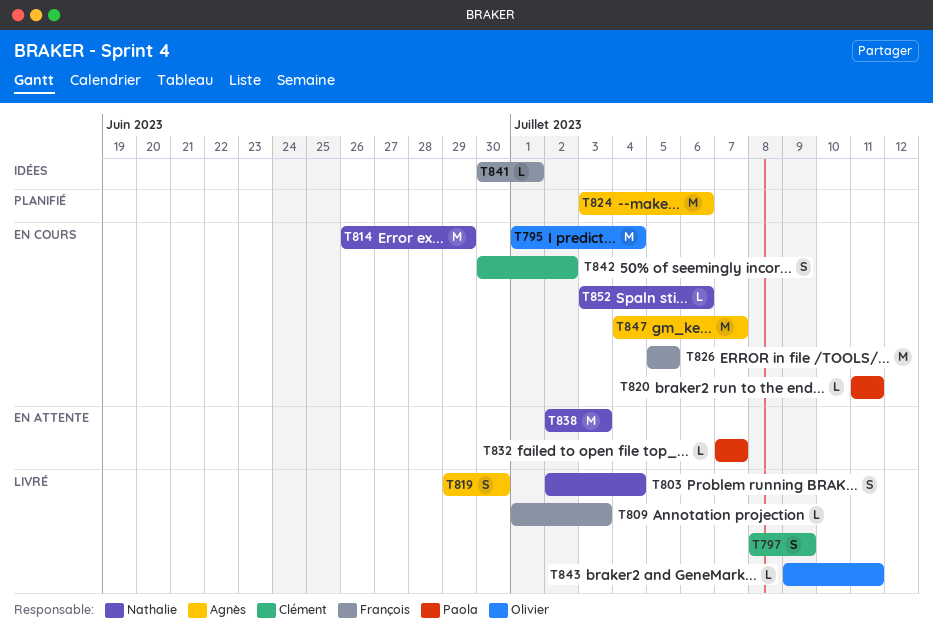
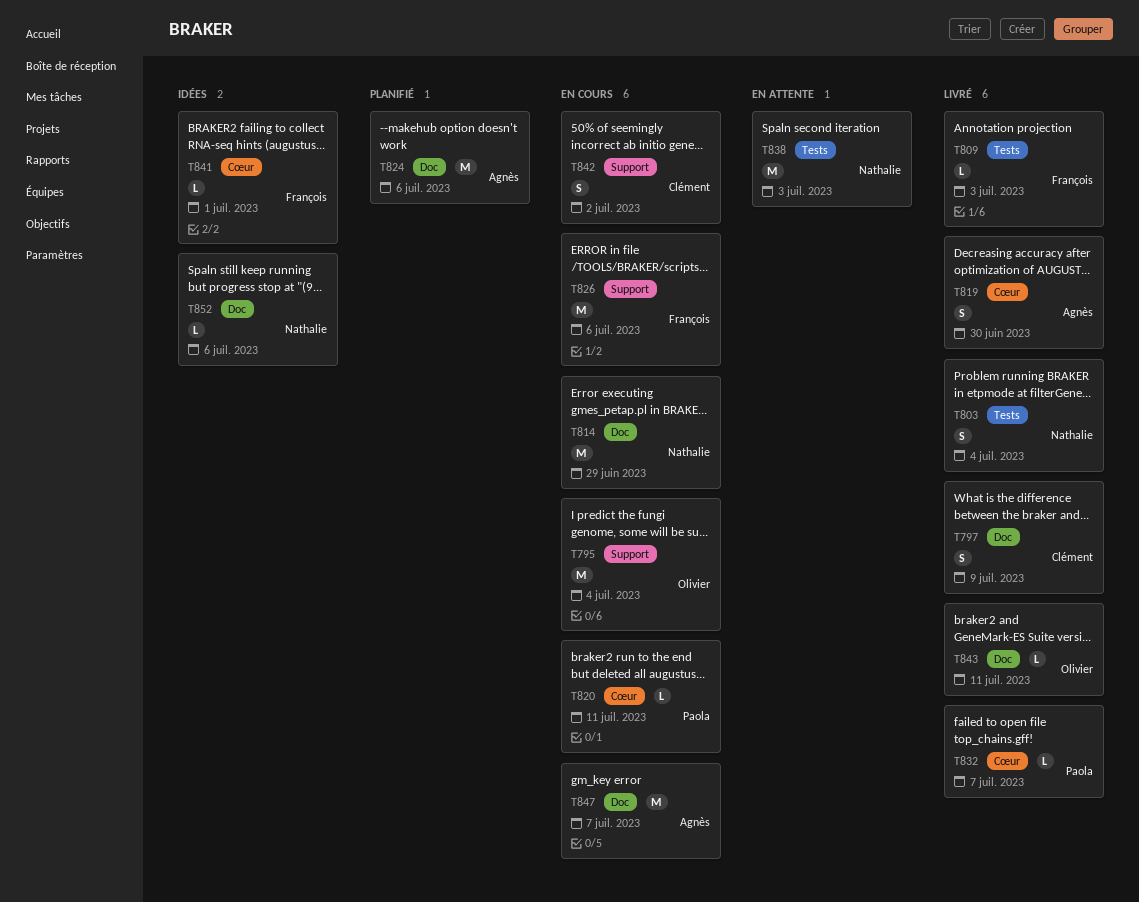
T826, due: Jul 5 -> Jul 6
T832, status: En attente -> Livré
T852, status: En cours -> Idées

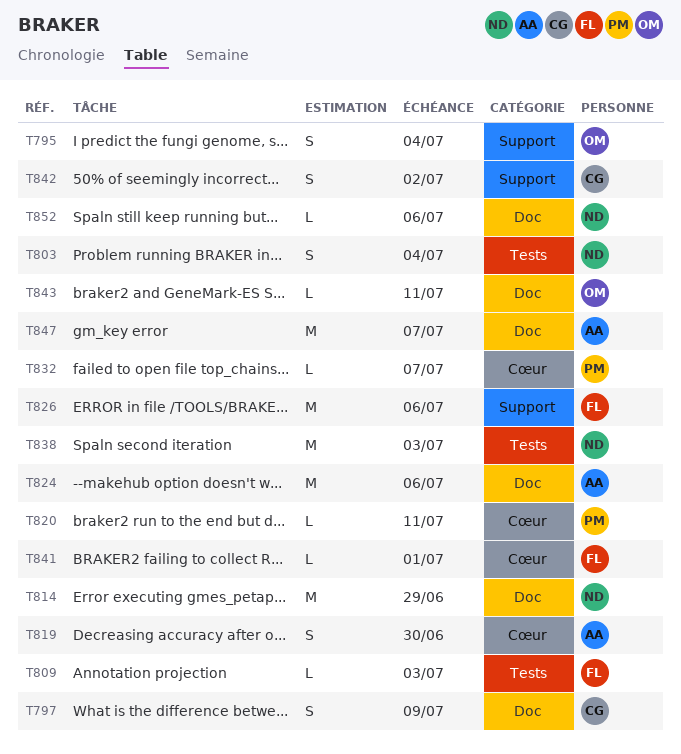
T795, estimate: M -> S

